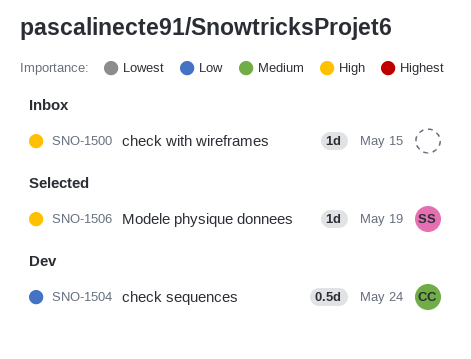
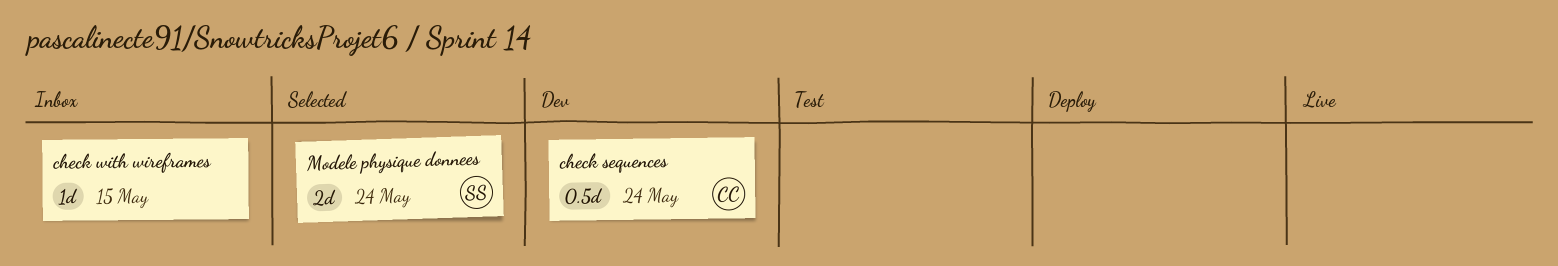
Modele physique donnees, estimate: 1d -> 2d
Modele physique donnees, due: May 19 -> May 24

